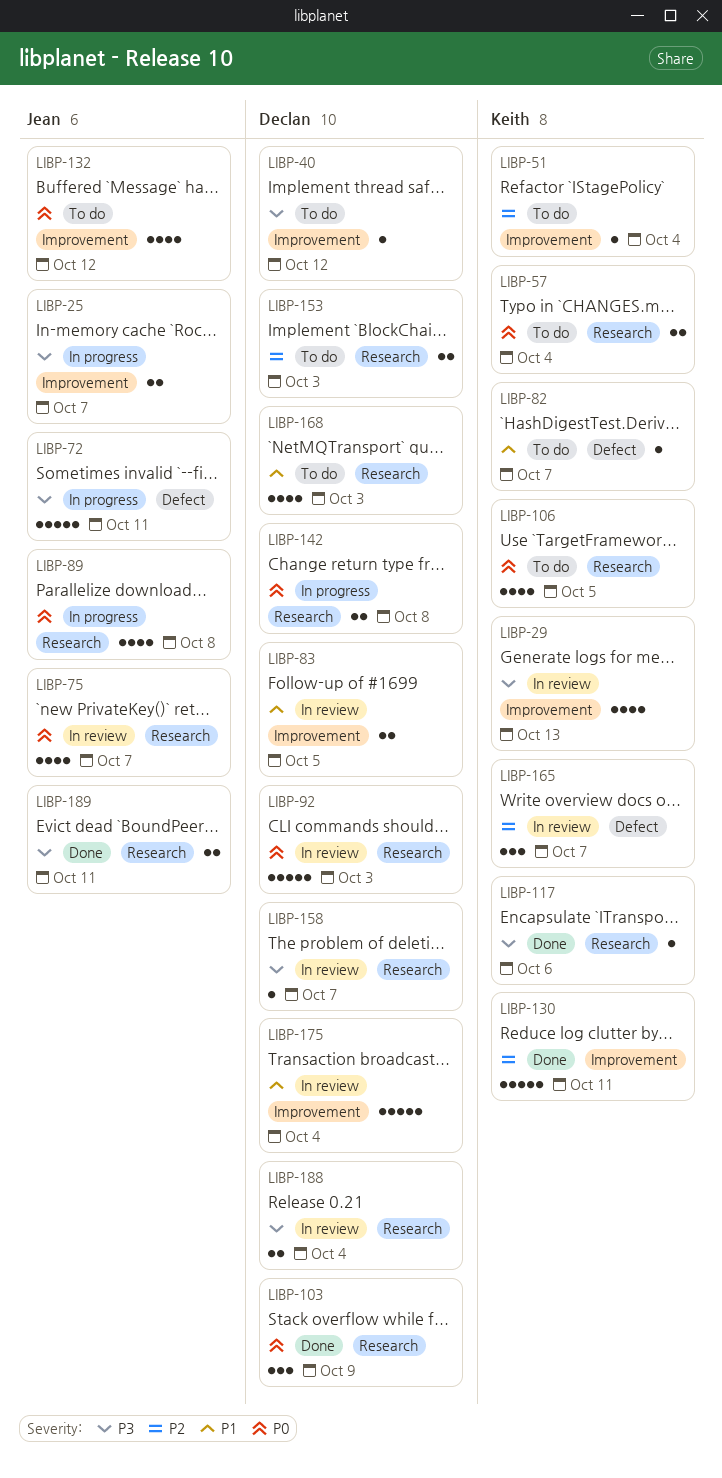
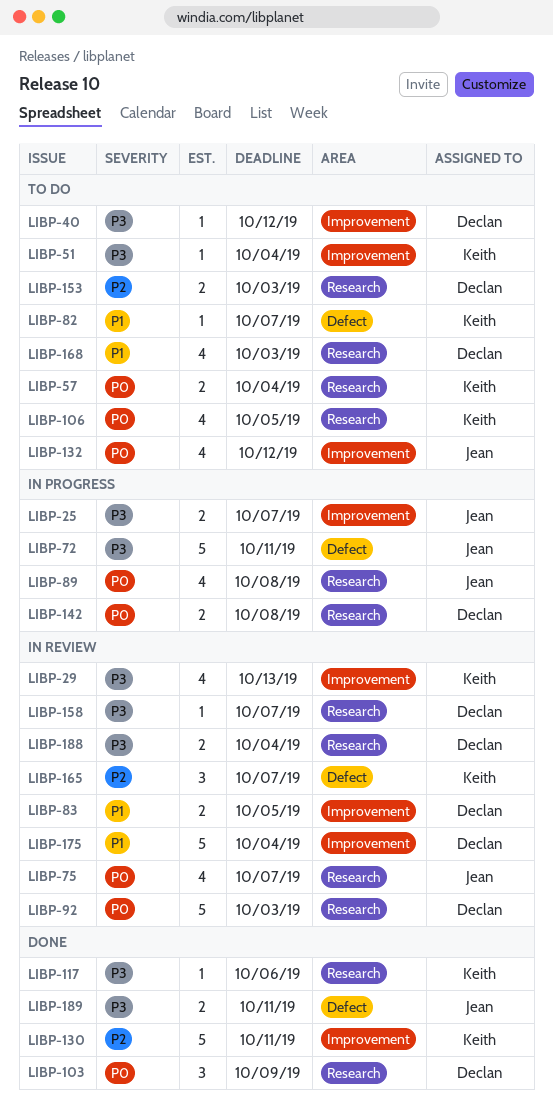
LIBP-51, priority: P2 -> P3
LIBP-189, label: Research -> Defect

